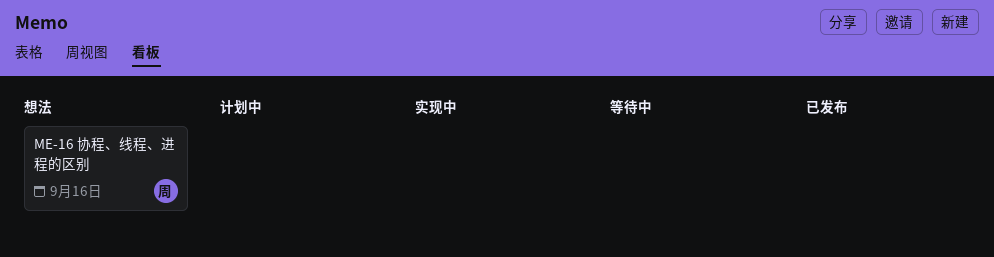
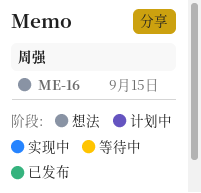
ME-16, due: Sep 16 -> Sep 15

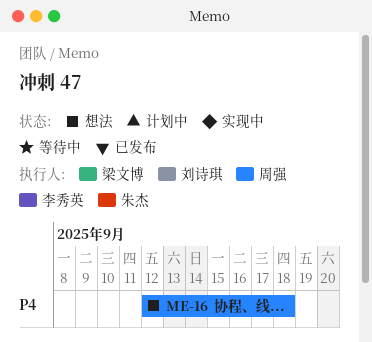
ME-16, due: Sep 15 -> Sep 18

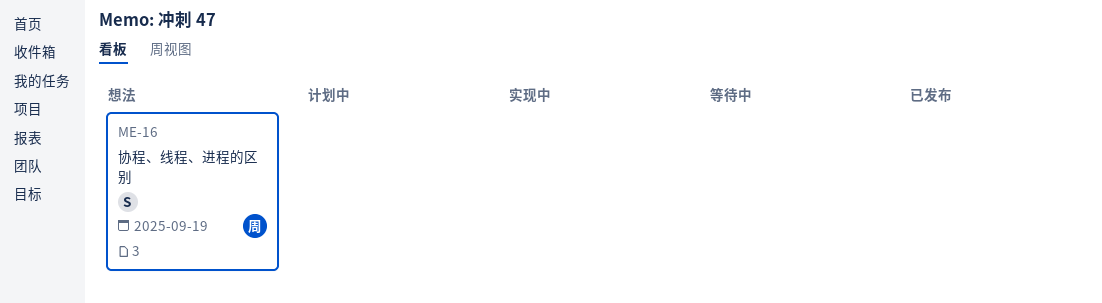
ME-16, due: Sep 18 -> Sep 19

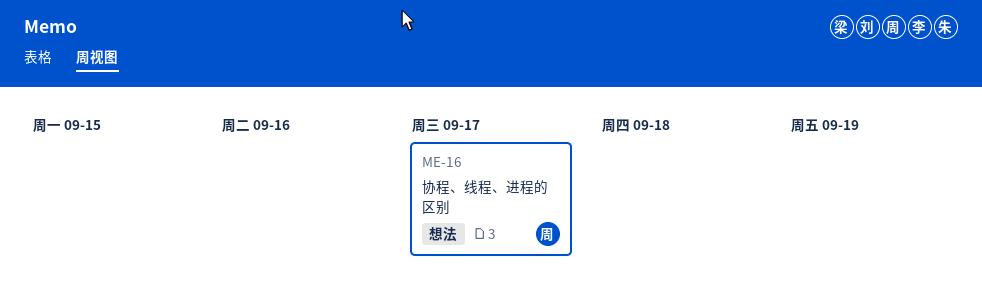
ME-16, due: Sep 19 -> Sep 17

